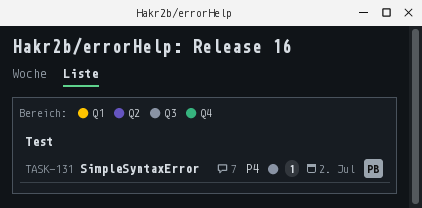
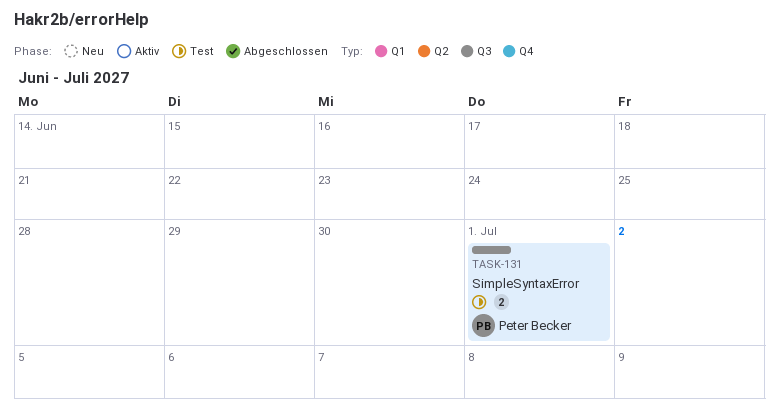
TASK-131, estimate: 1 -> 2
TASK-131, due: Jul 2 -> Jul 1

